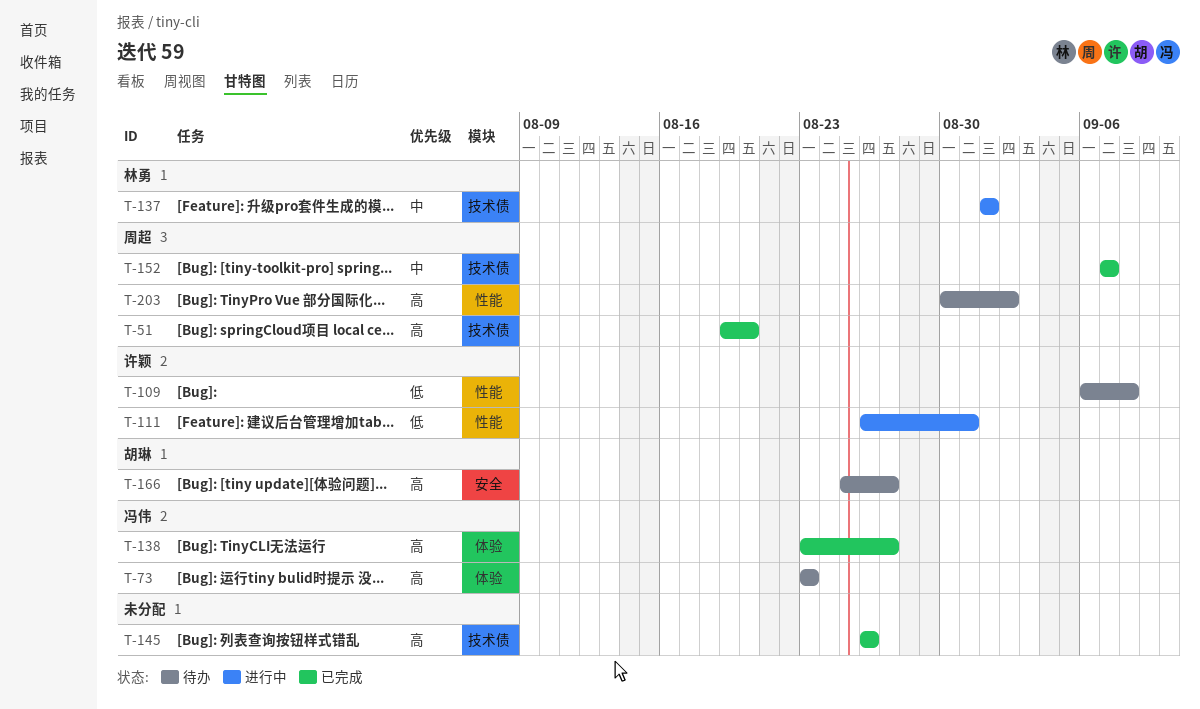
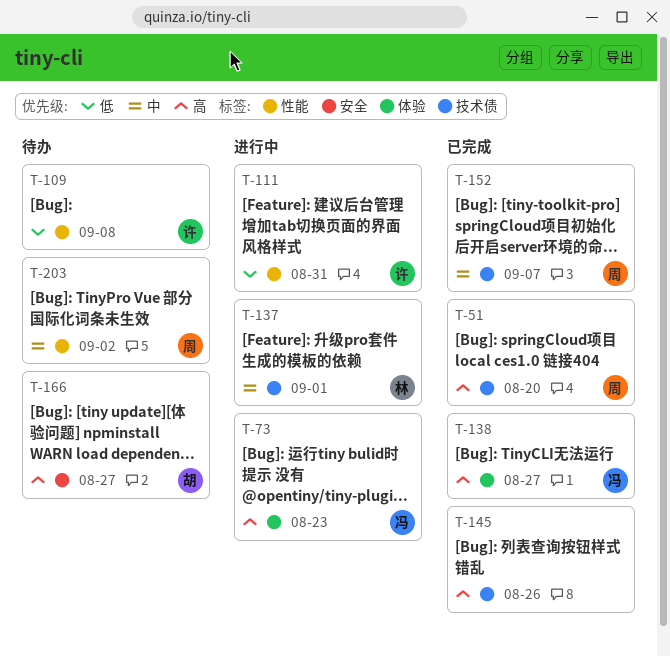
T-73, status: 待办 -> 进行中
T-203, priority: 高 -> 中

